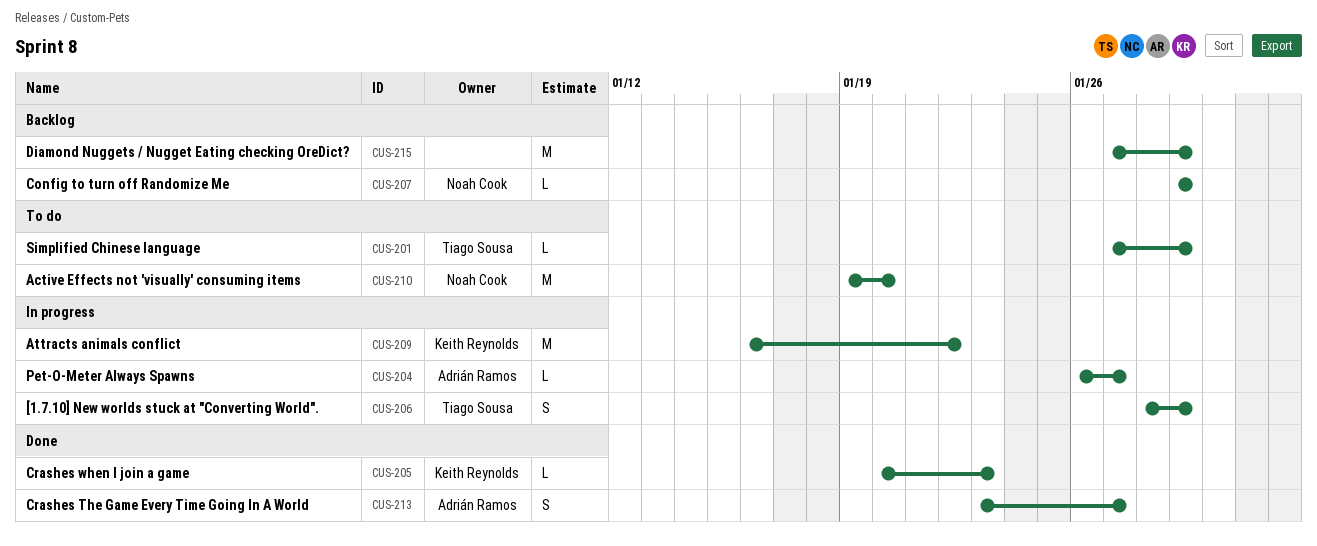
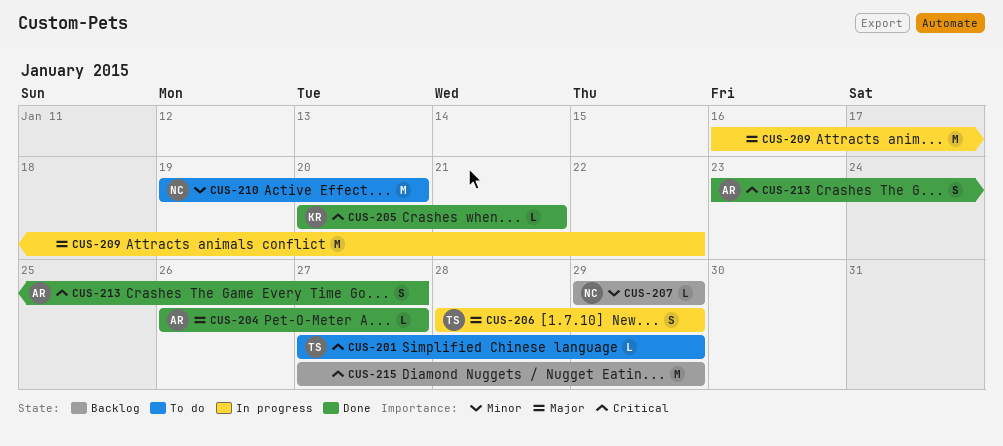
CUS-204, status: In progress -> Done
CUS-205, due: Jan 23 -> Jan 21
CUS-209, owner: Keith Reynolds -> none

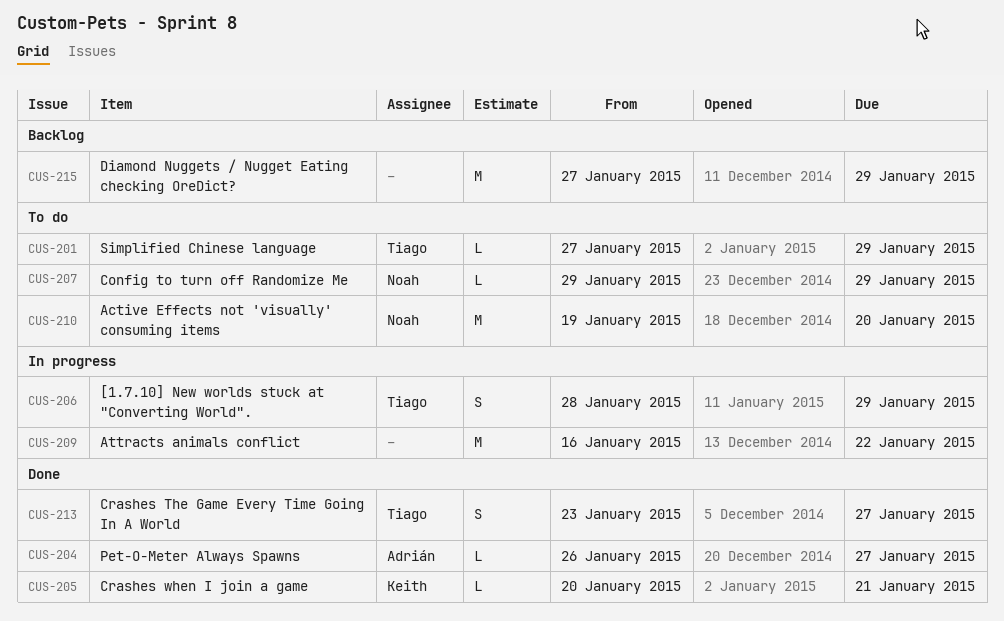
CUS-207, status: Backlog -> To do
CUS-213, owner: Adrián -> Tiago

